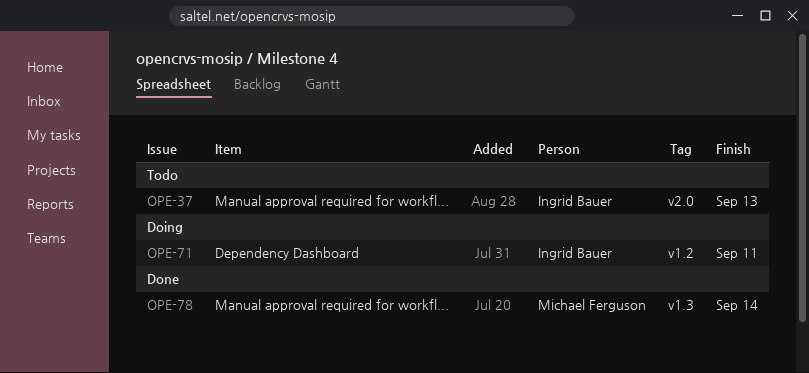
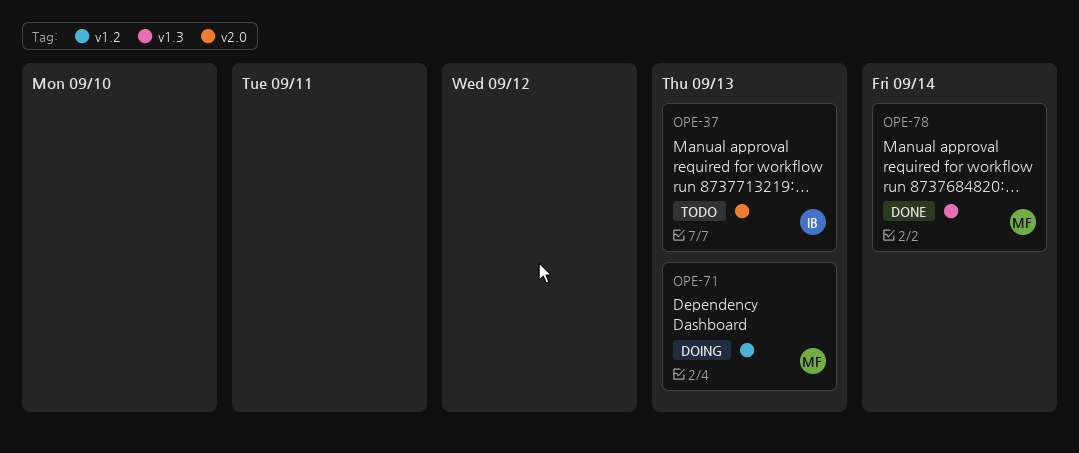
OPE-71, owner: Ingrid Bauer -> Michael Ferguson
OPE-71, due: Sep 11 -> Sep 13

